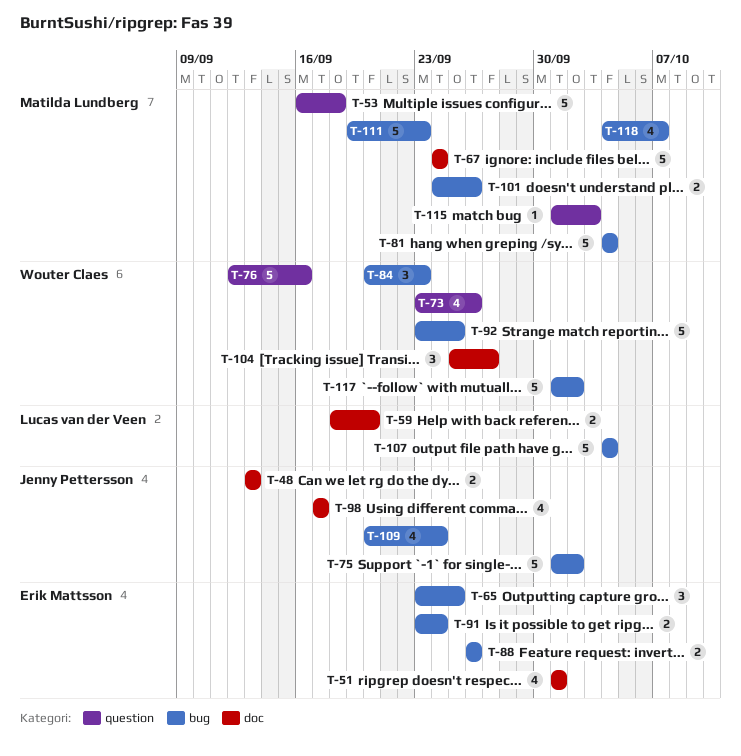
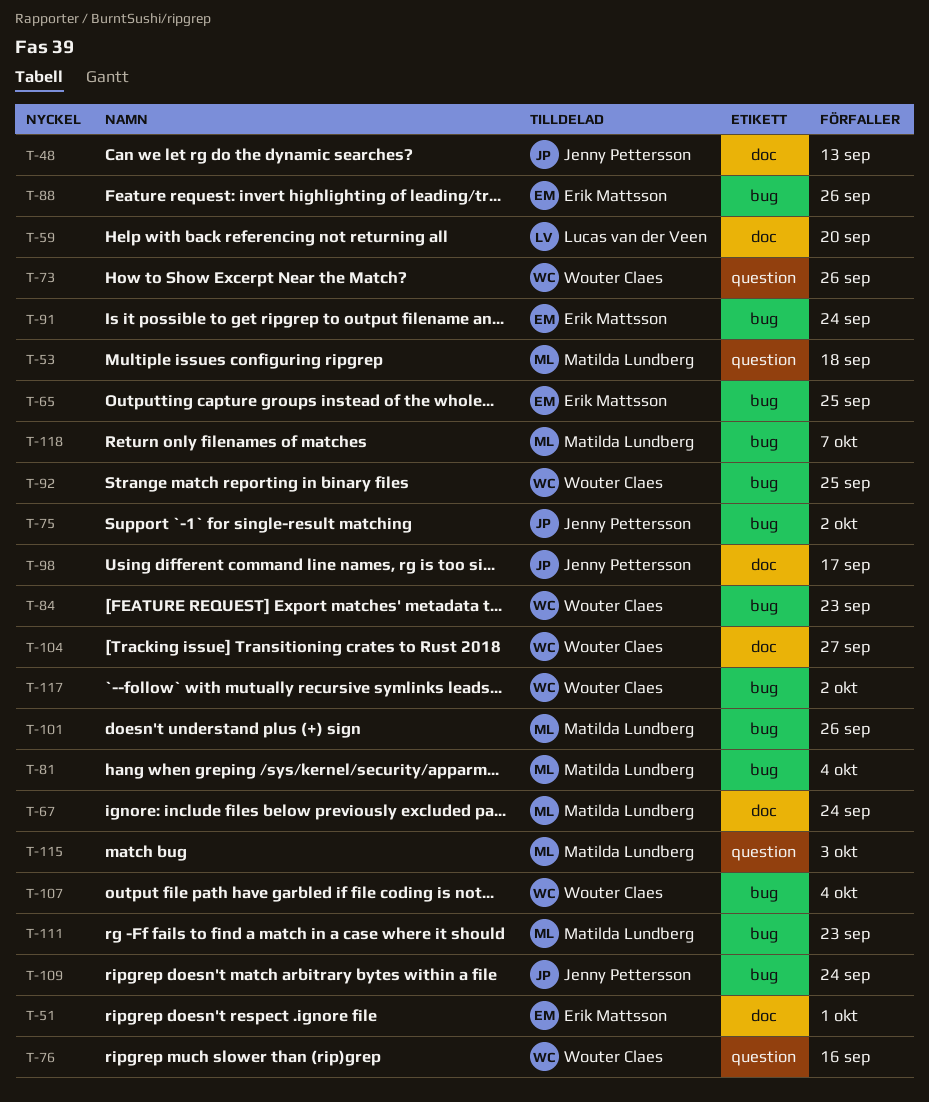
T-107, owner: Lucas van der Veen -> Wouter Claes

